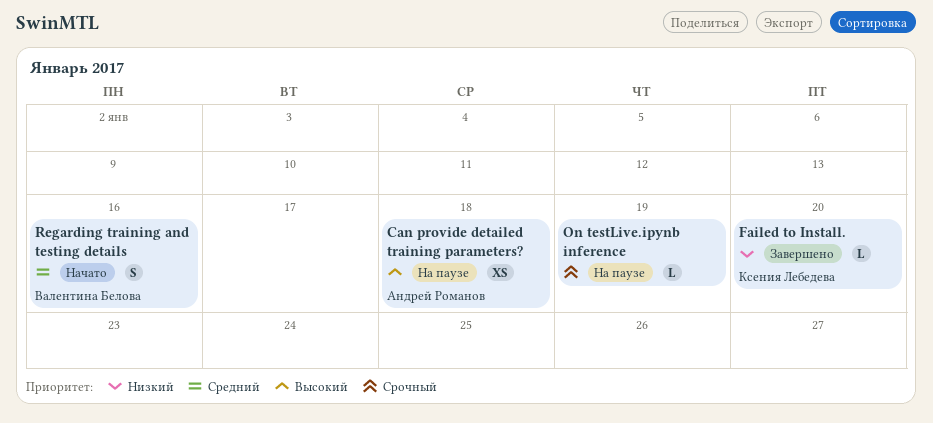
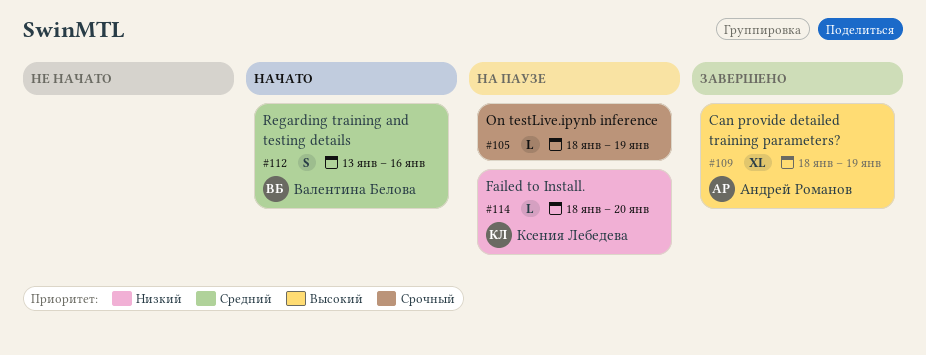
Can provide detailed training parameters?, status: На паузе -> Завершено
Can provide detailed training parameters?, estimate: XS -> XL
Can provide detailed training parameters?, due: Jan 18 -> Jan 19
Failed to Install., status: Завершено -> На паузе

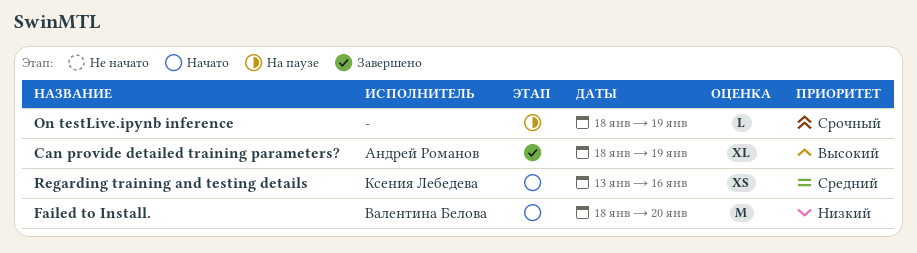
Failed to Install., status: На паузе -> Начато
Failed to Install., owner: Ксения Лебедева -> Валентина Белова
Failed to Install., estimate: L -> M
Regarding training and testing details, owner: Валентина Белова -> Ксения Лебедева
Regarding training and testing details, estimate: S -> XS

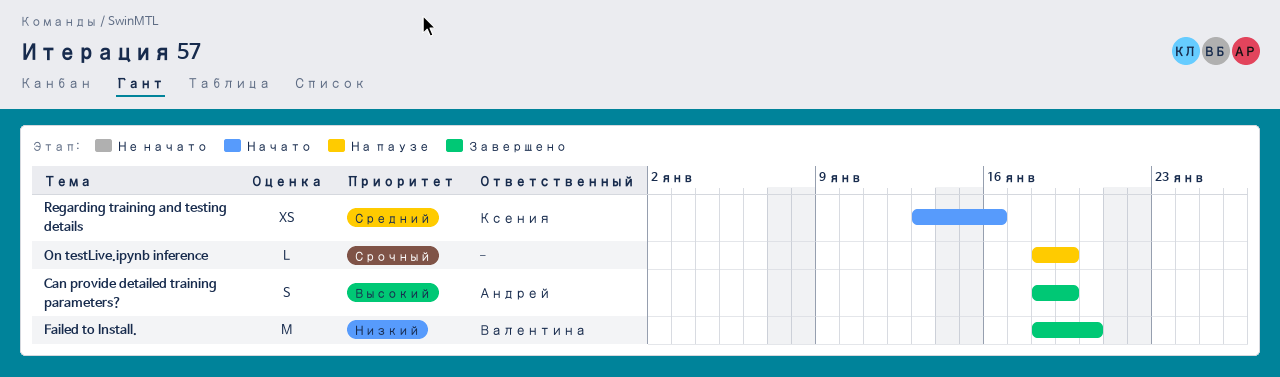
Can provide detailed training parameters?, estimate: XL -> S
Failed to Install., status: Начато -> Завершено

